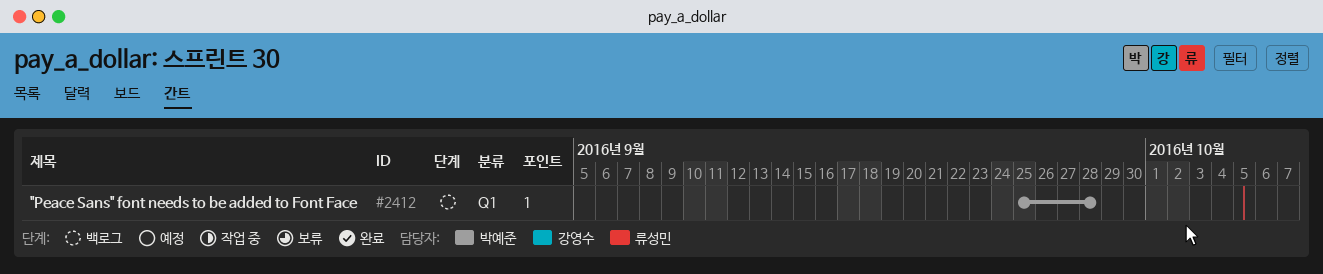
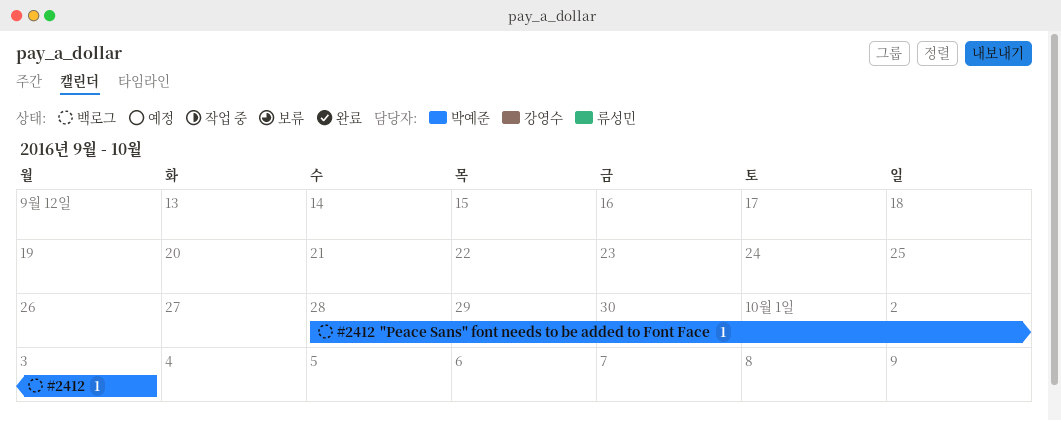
#2412, start: Sep 25 -> Sep 28
#2412, due: Sep 28 -> Oct 3

